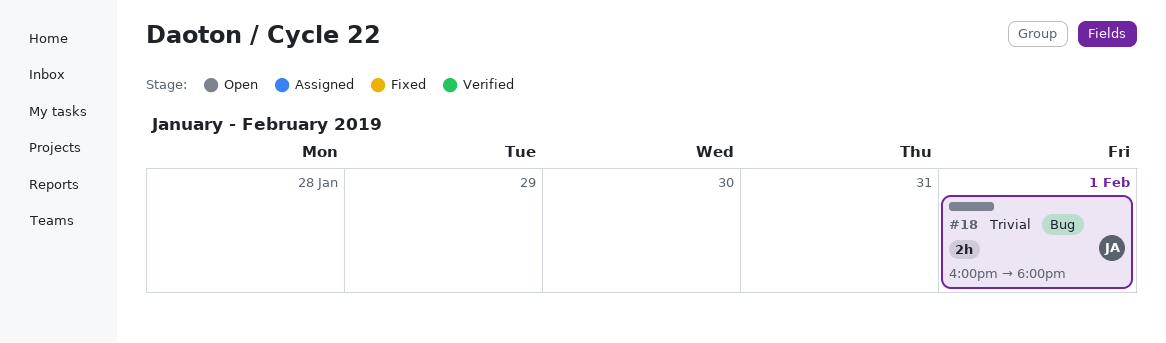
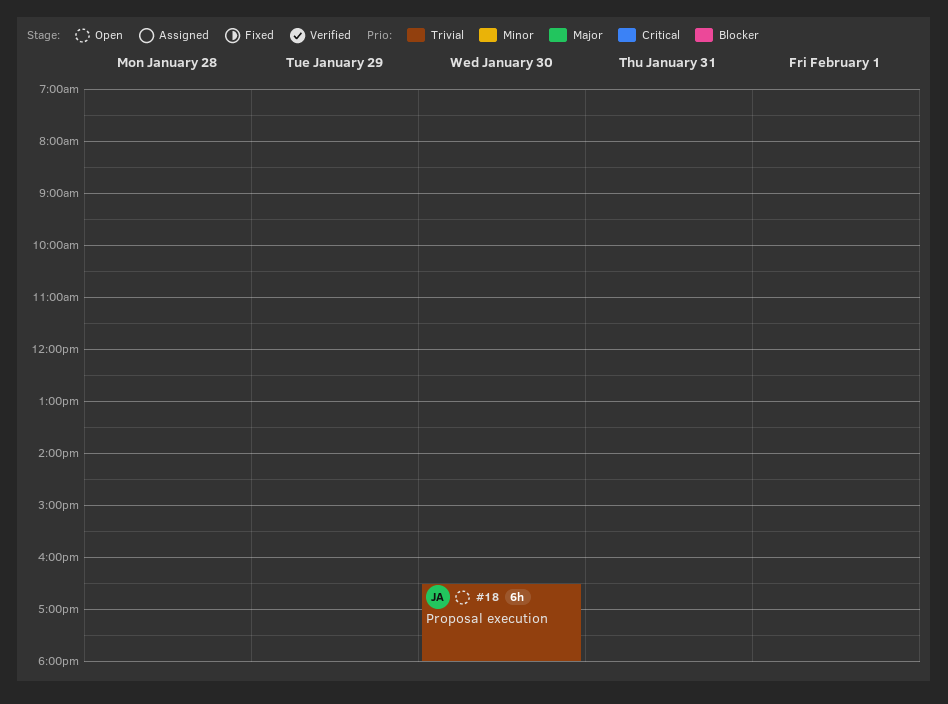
#18, estimate: 2h -> 6h
#18, day: Feb 1 -> Jan 30
#18, begins: 16:00 -> 16:30

